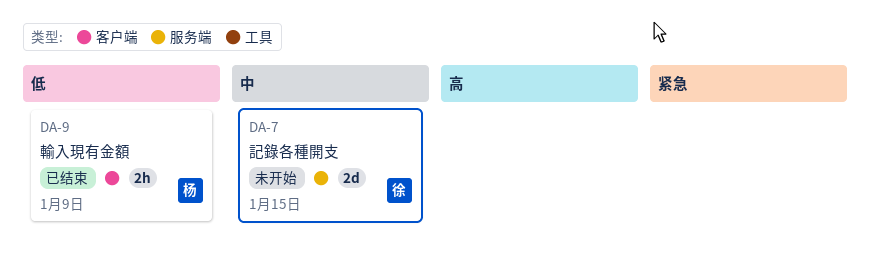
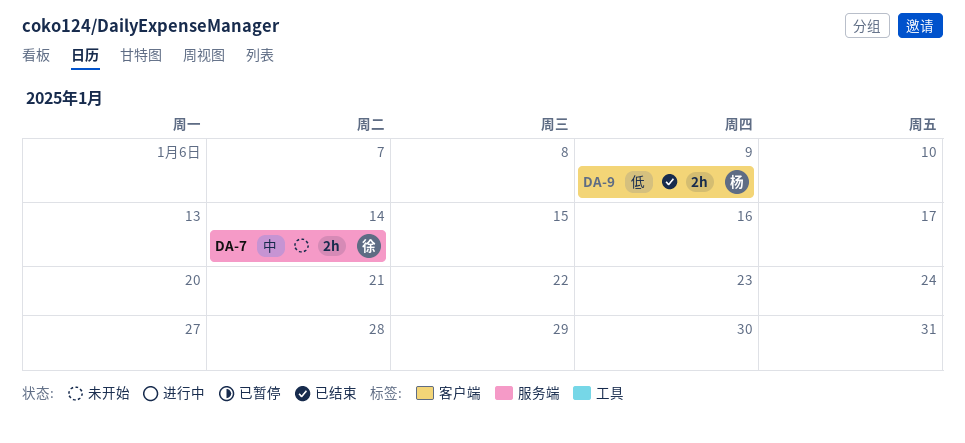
DA-7, estimate: 2d -> 2h
DA-7, due: Jan 15 -> Jan 14

